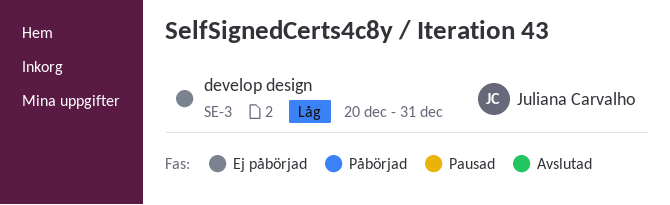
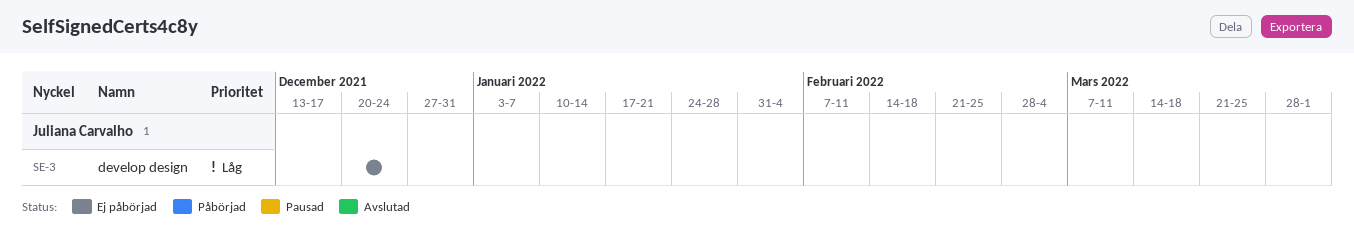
SE-3, due: Dec 31 -> Dec 24

